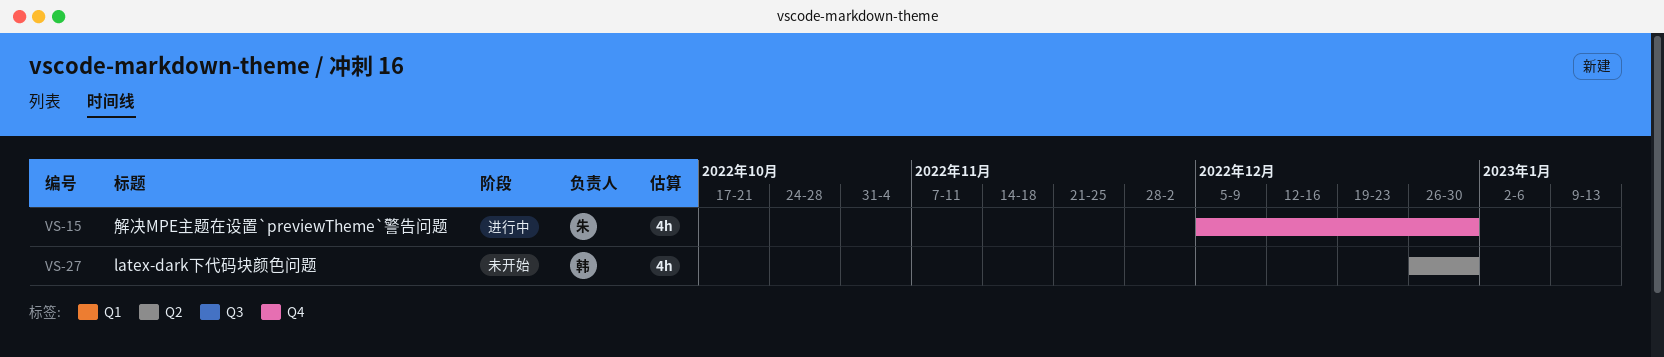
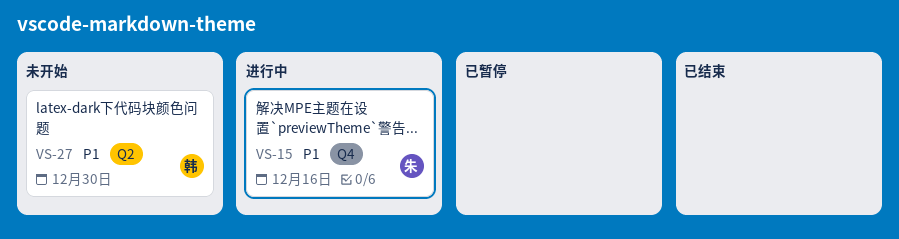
VS-15, due: Dec 30 -> Dec 16

